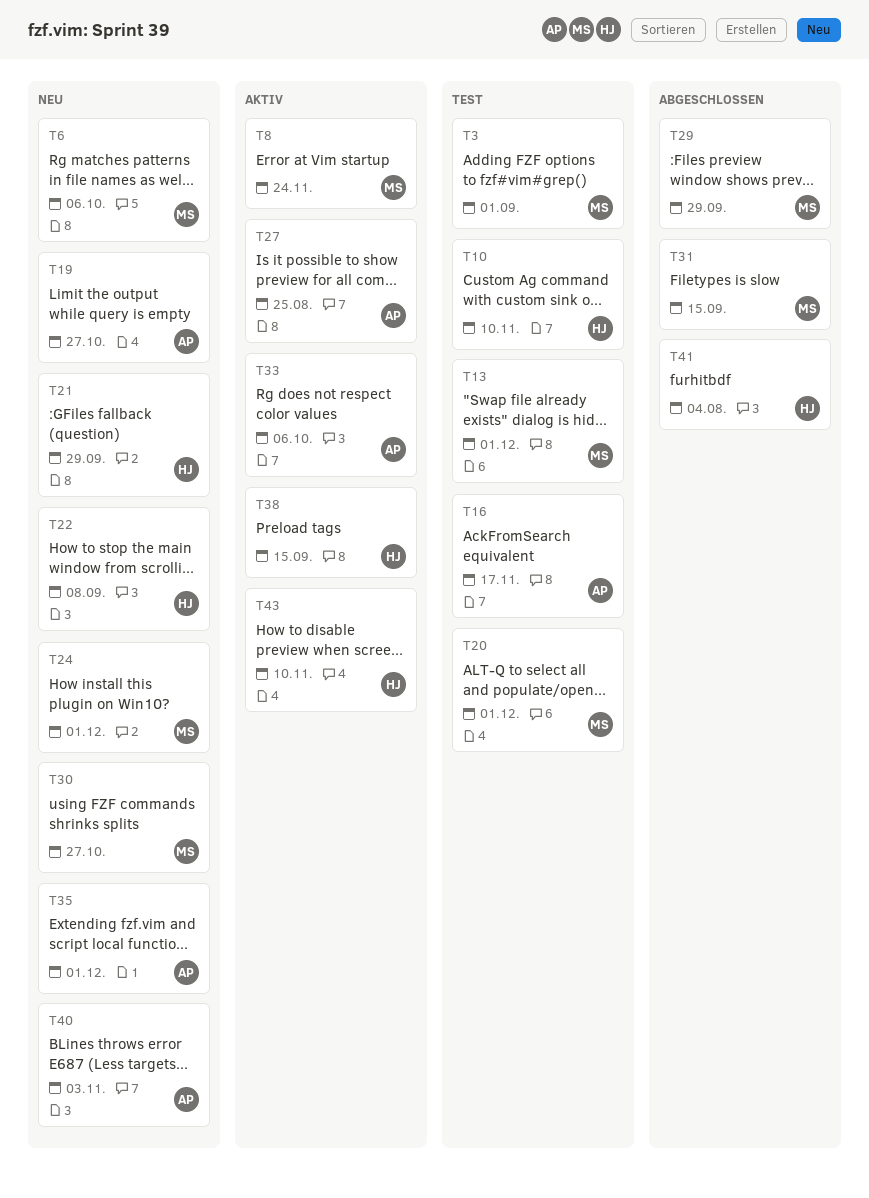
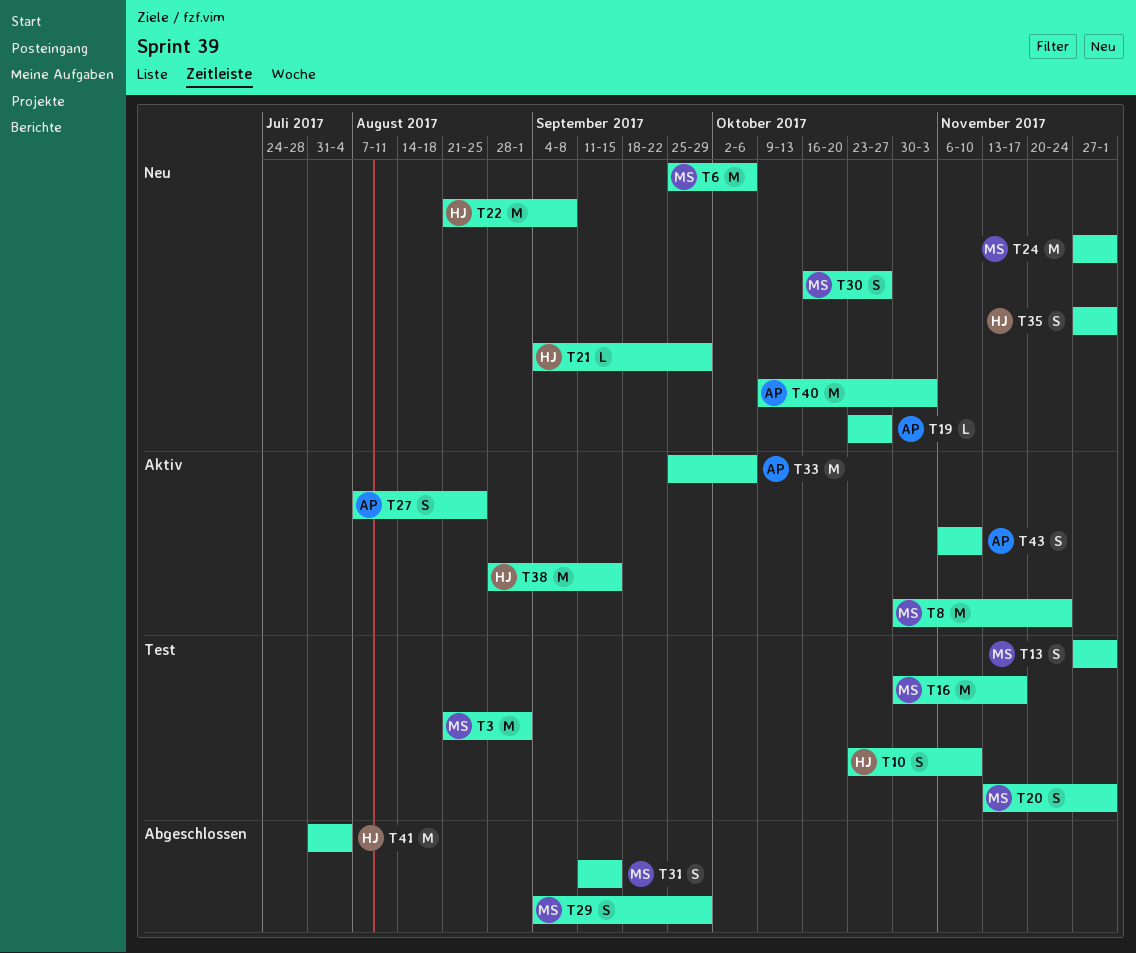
T16, owner: AP -> MS
T35, owner: AP -> HJ
T43, owner: HJ -> AP

